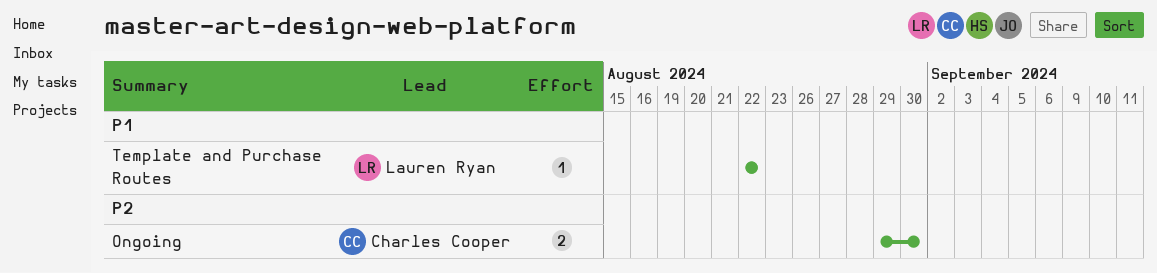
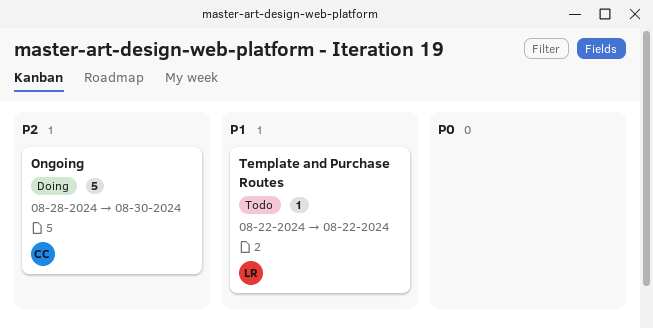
Ongoing, estimate: 2 -> 5
Ongoing, start: Aug 29 -> Aug 28

